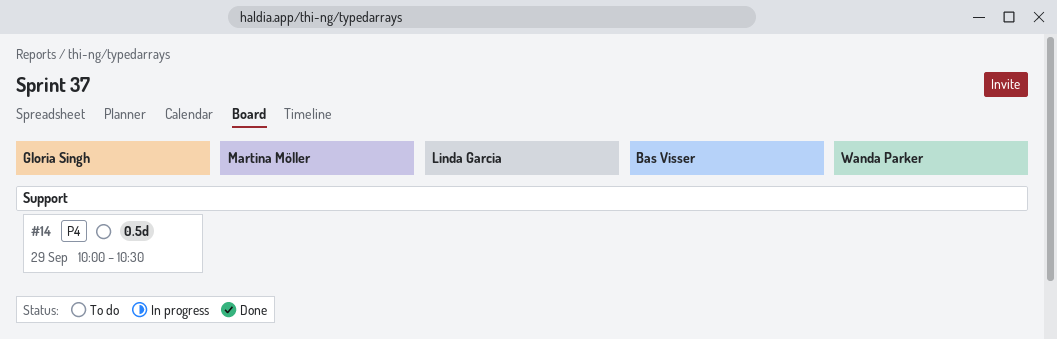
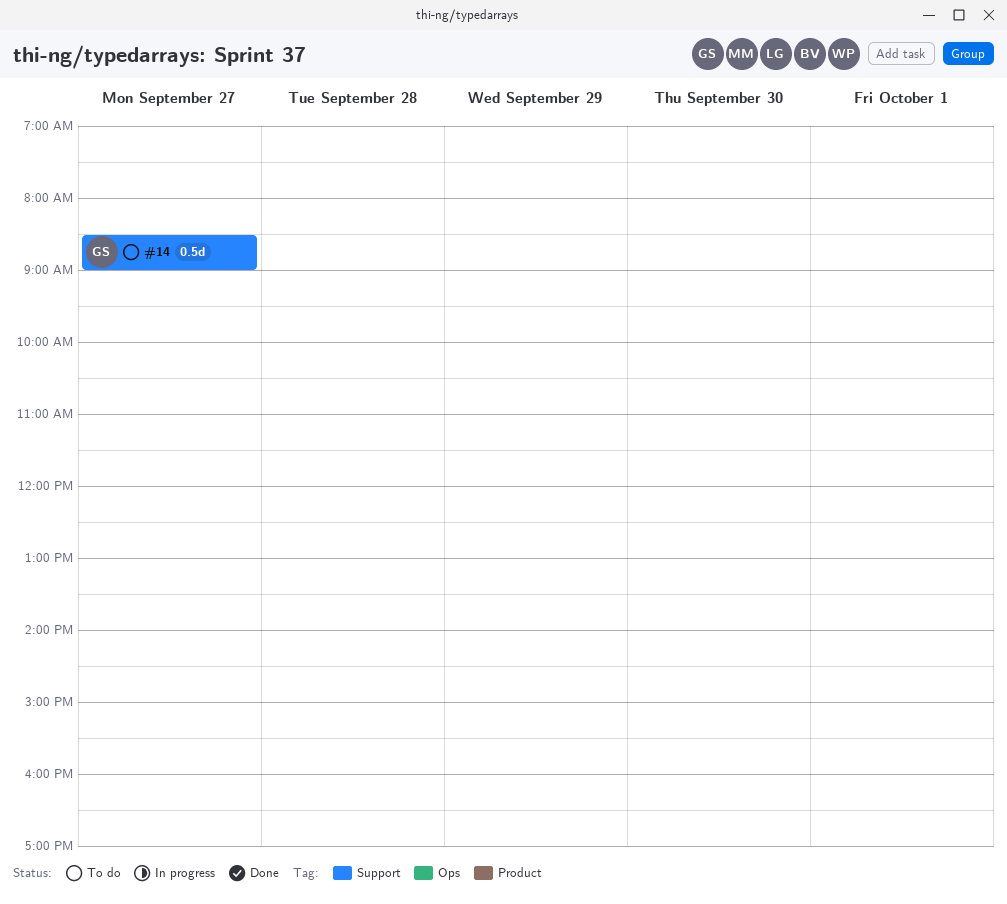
#14, day: Sep 29 -> Sep 27
#14, begins: 10:00 -> 08:30
#14, ends: 10:30 -> 09:00

